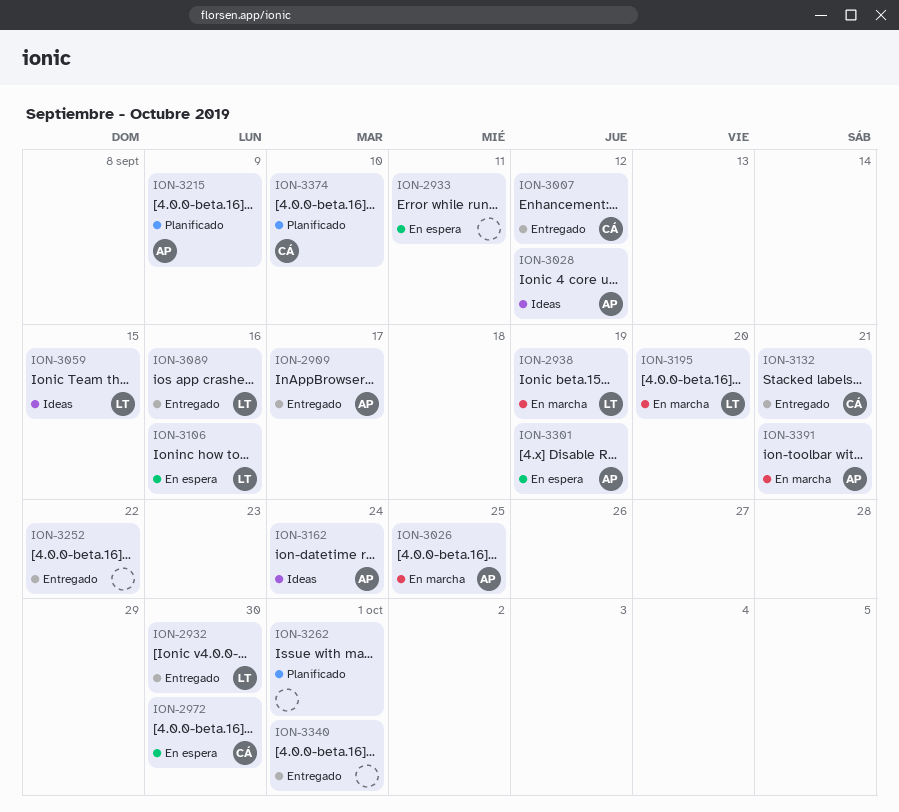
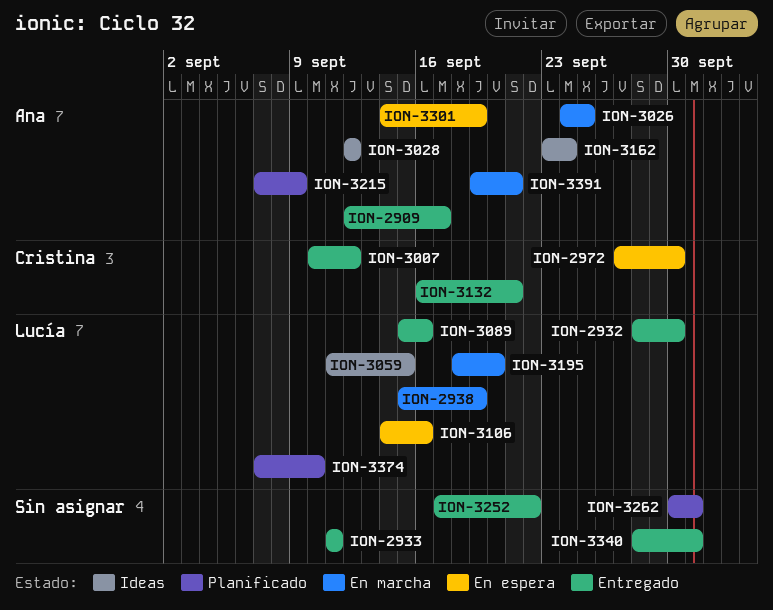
ION-2933, status: En espera -> Entregado
ION-3374, owner: Cristina -> Lucía

